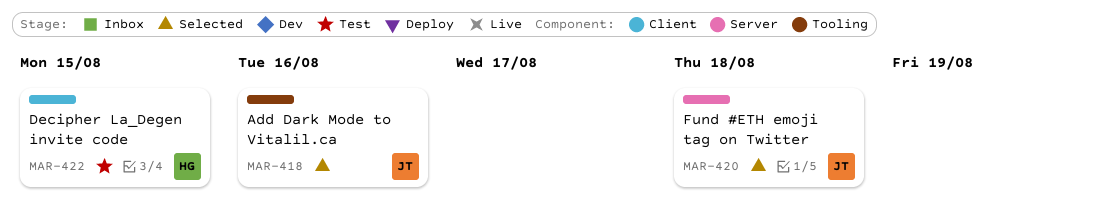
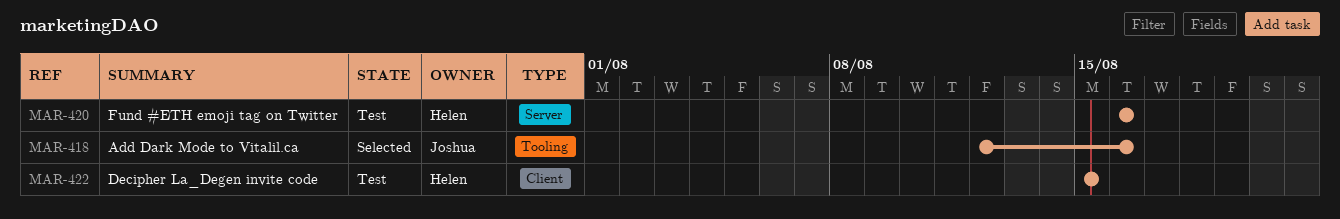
MAR-420, status: Selected -> Test
MAR-420, owner: Joshua -> Helen
MAR-420, due: Aug 18 -> Aug 16

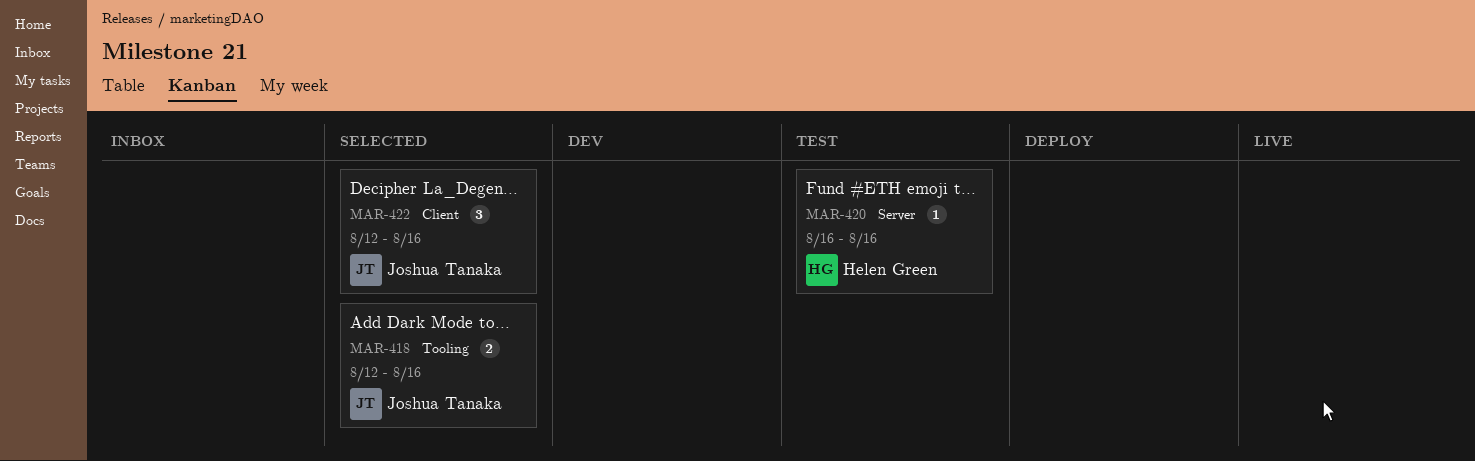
MAR-422, status: Test -> Selected
MAR-422, owner: Helen Green -> Joshua Tanaka
MAR-422, start: Aug 15 -> Aug 12
MAR-422, due: Aug 15 -> Aug 16

